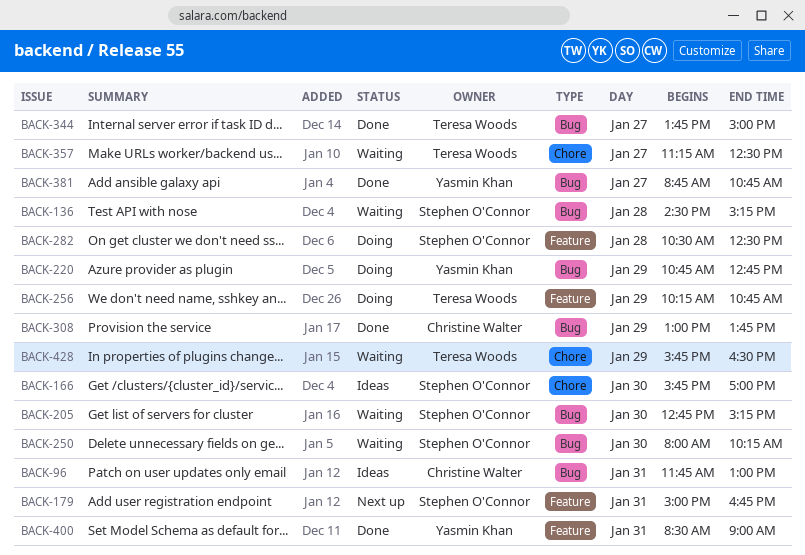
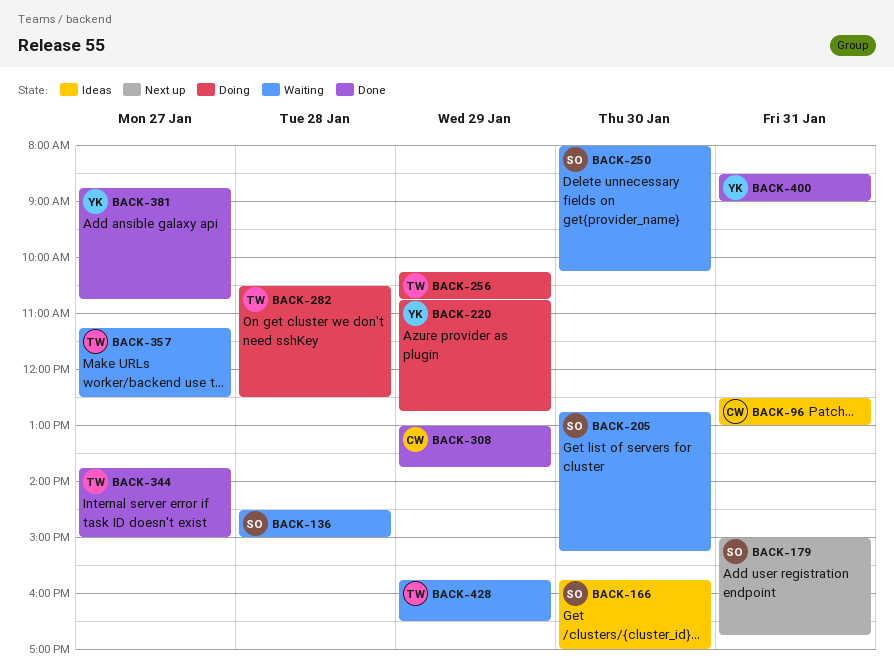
BACK-96, begins: 11:45 -> 12:30
BACK-136, ends: 15:15 -> 15:00
BACK-282, owner: Stephen O'Connor -> Teresa Woods

